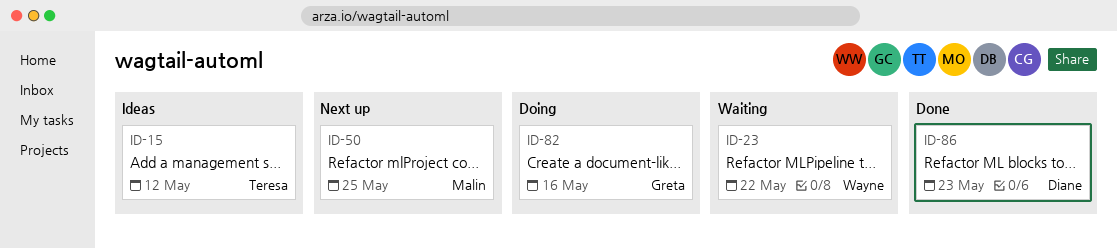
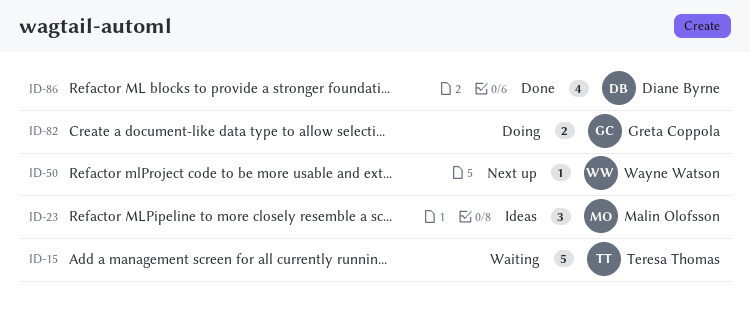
ID-15, status: Ideas -> Waiting
ID-23, status: Waiting -> Ideas
ID-23, owner: Wayne Watson -> Malin Olofsson
ID-50, owner: Malin Olofsson -> Wayne Watson

